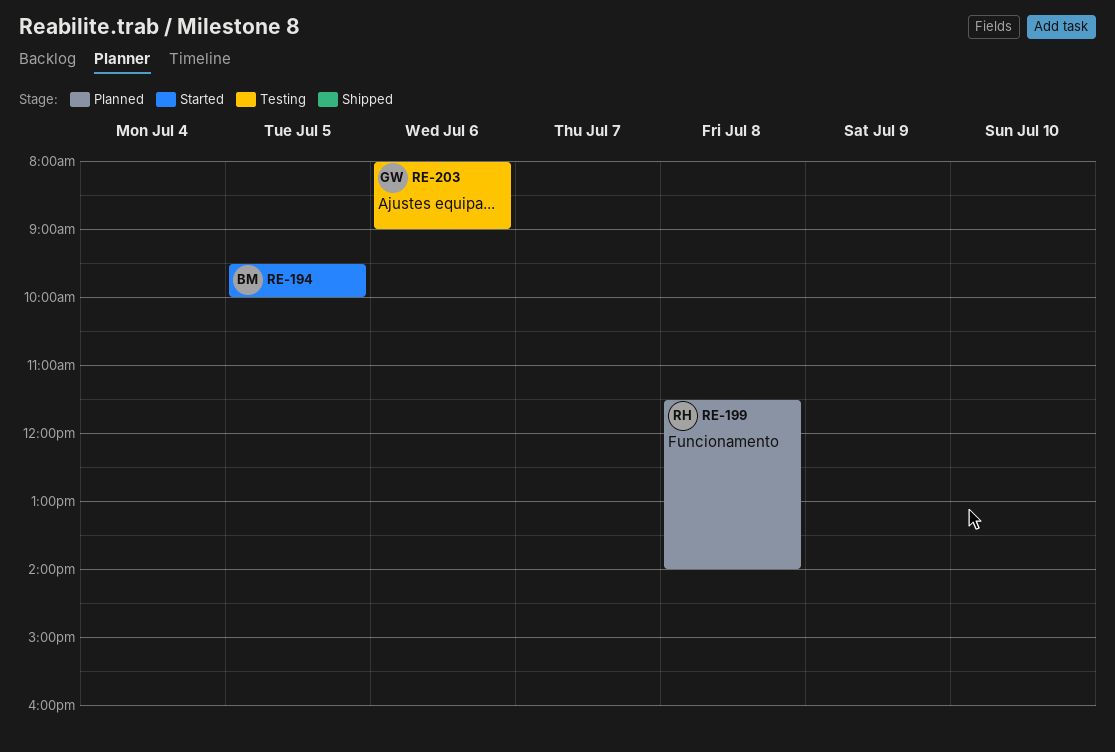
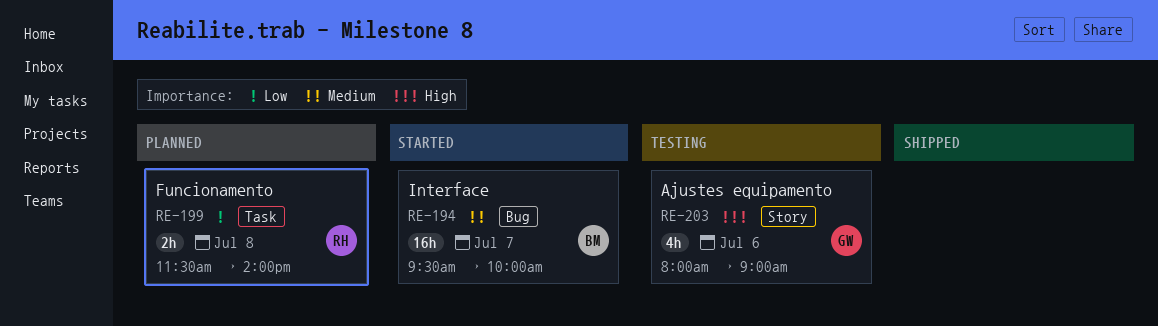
RE-194, day: Jul 5 -> Jul 7

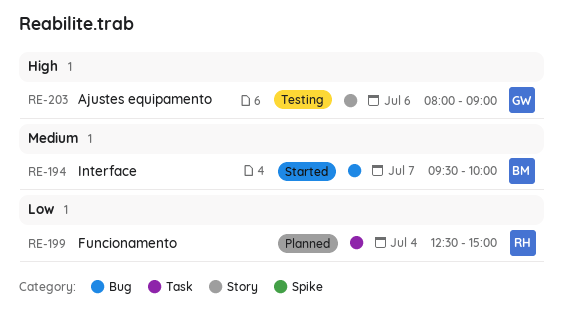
RE-199, day: Jul 8 -> Jul 4
RE-199, begins: 11:30 -> 12:30
RE-199, ends: 14:00 -> 15:00

